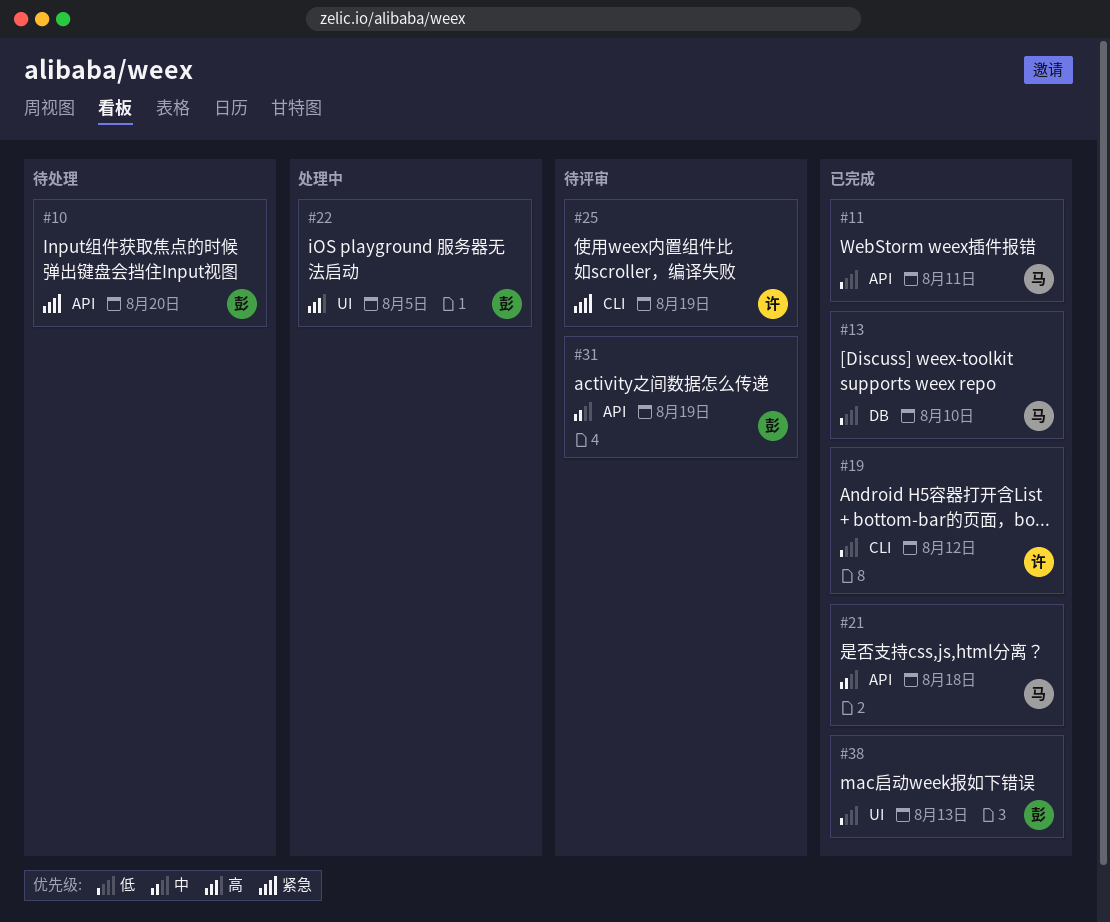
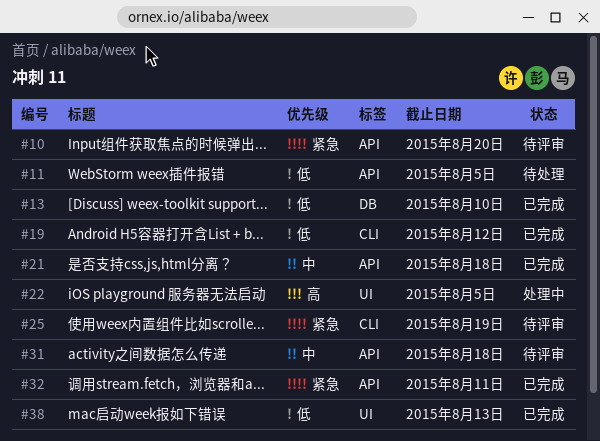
#10, status: 待处理 -> 待评审
#11, status: 已完成 -> 待处理
#11, due: Aug 11 -> Aug 5
#31, due: Aug 19 -> Aug 18
#32: none -> present

